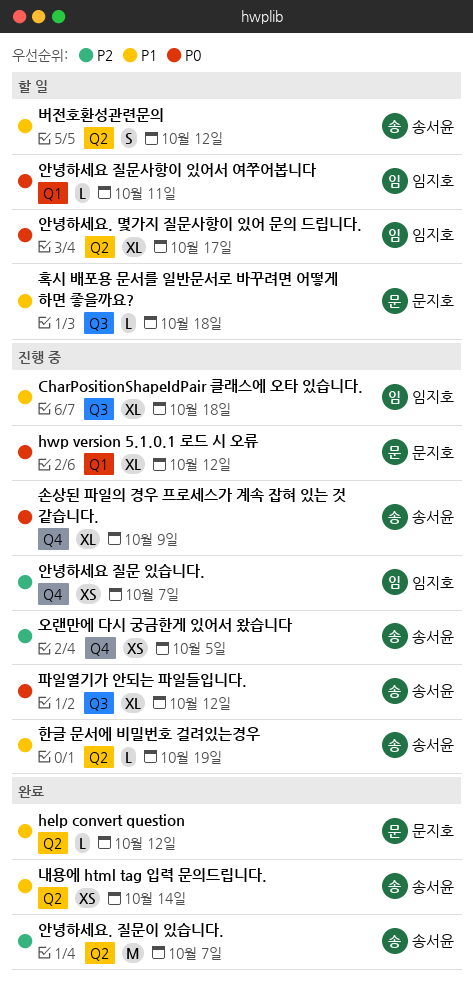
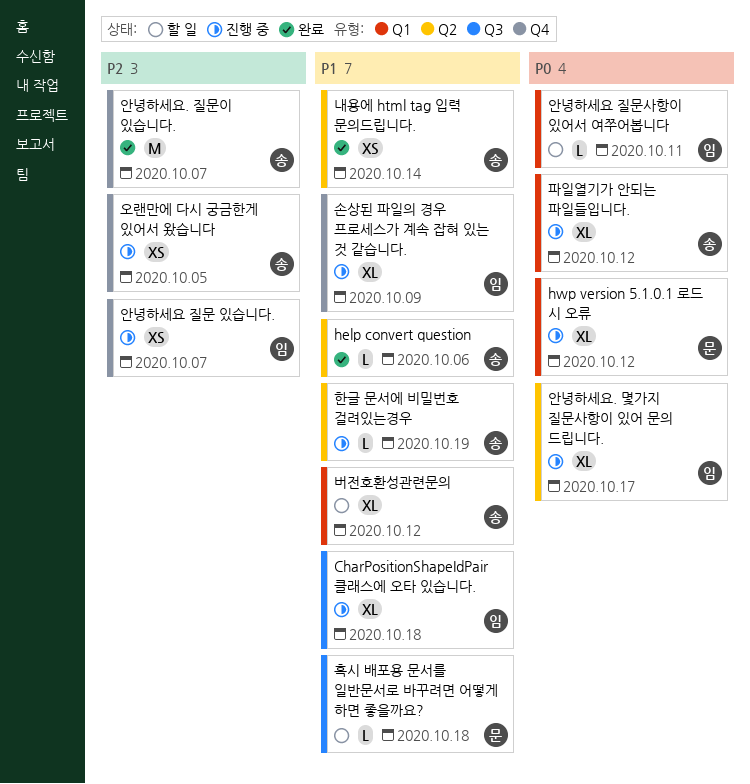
help convert question, owner: 문지호 -> 송서윤
help convert question, due: Oct 12 -> Oct 6
버전호환성관련문의, label: Q2 -> Q1
버전호환성관련문의, estimate: S -> XL
손상된 파일의 경우 프로세스가 계속 잡혀 있는 것 같습니다., owner: 송서윤 -> 임지호
손상된 파일의 경우 프로세스가 계속 잡혀 있는 것 같습니다., priority: P0 -> P1
안녕하세요. 몇가지 질문사항이 있어 문의 드립니다., status: 할 일 -> 진행 중
안녕하세요. 질문이 있습니다., label: Q2 -> Q4
파일열기가 안되는 파일들입니다., label: Q3 -> Q1

